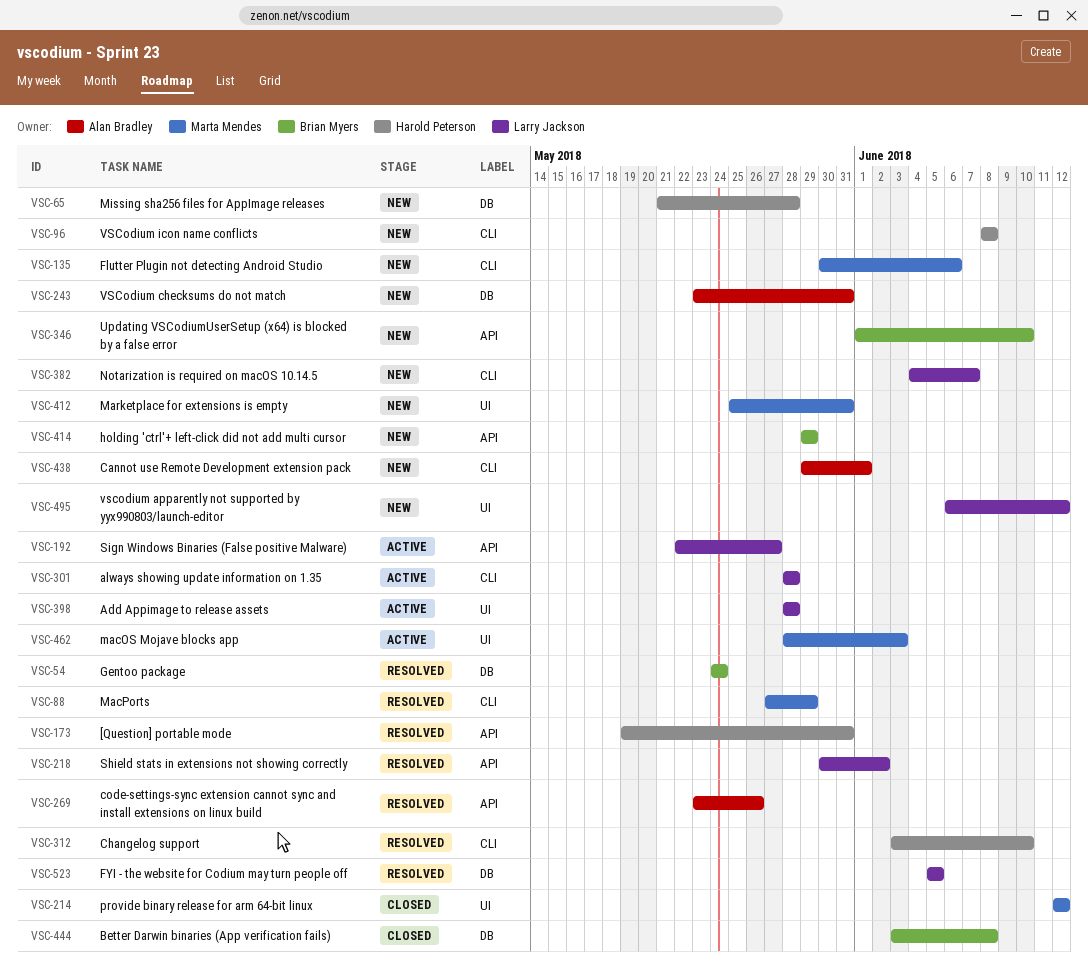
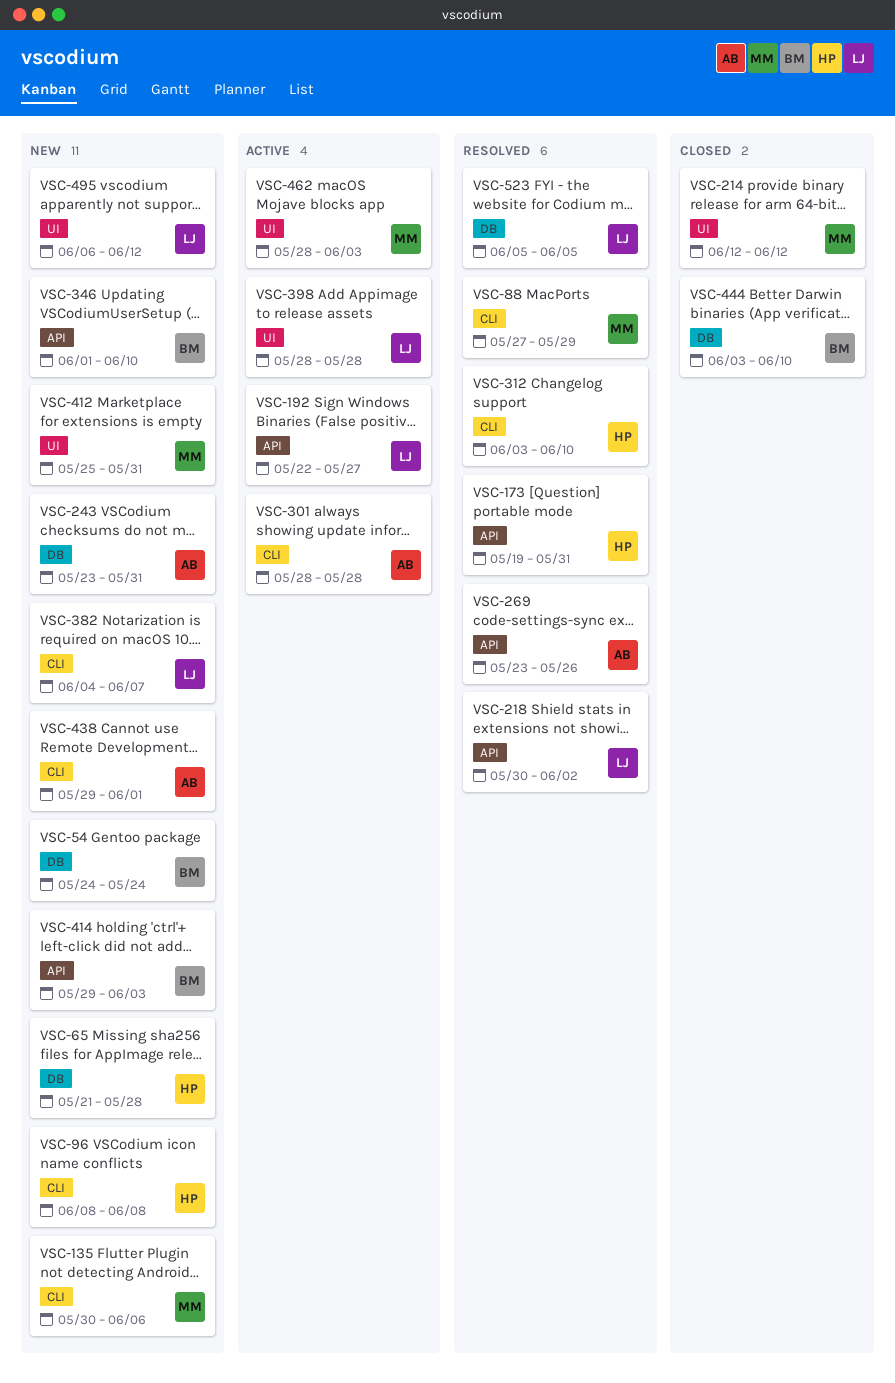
VSC-54, status: Resolved -> New
VSC-301, owner: Larry Jackson -> Alan Bradley
VSC-414, due: May 29 -> Jun 3
VSC-444, due: Jun 8 -> Jun 10

